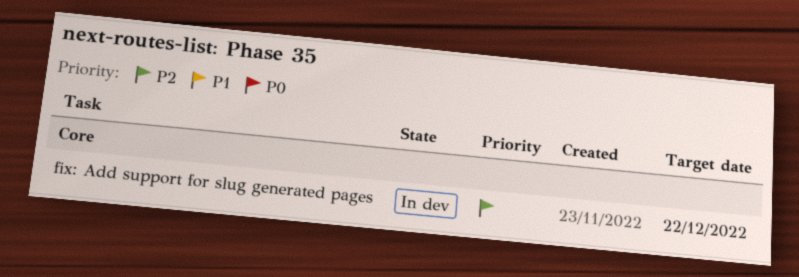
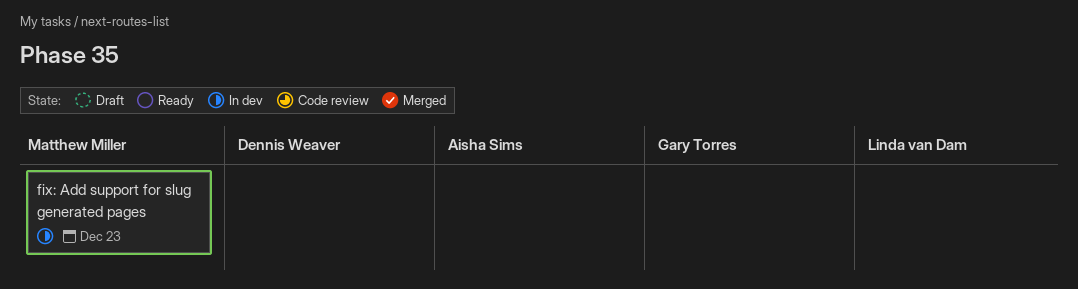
fix: Add support for slug generated pages, due: Dec 22 -> Dec 23

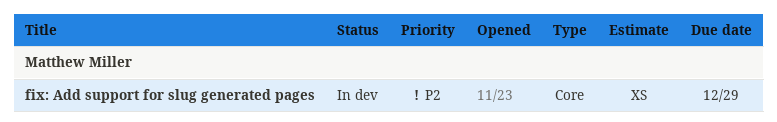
fix: Add support for slug generated pages, due: Dec 23 -> Dec 29

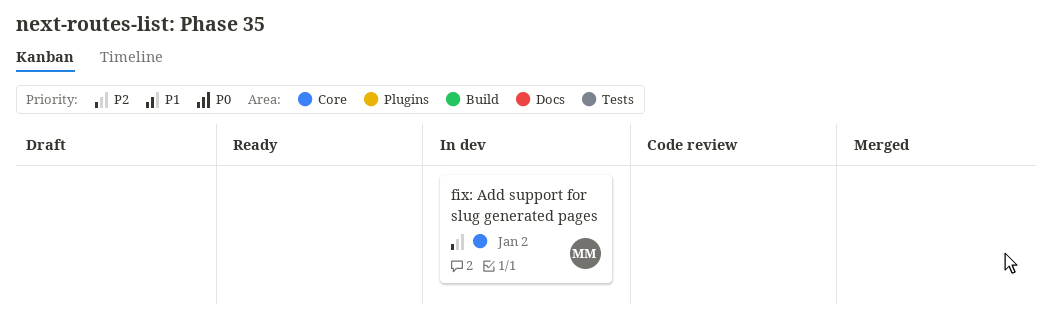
fix: Add support for slug generated pages, due: Dec 29 -> Jan 2

